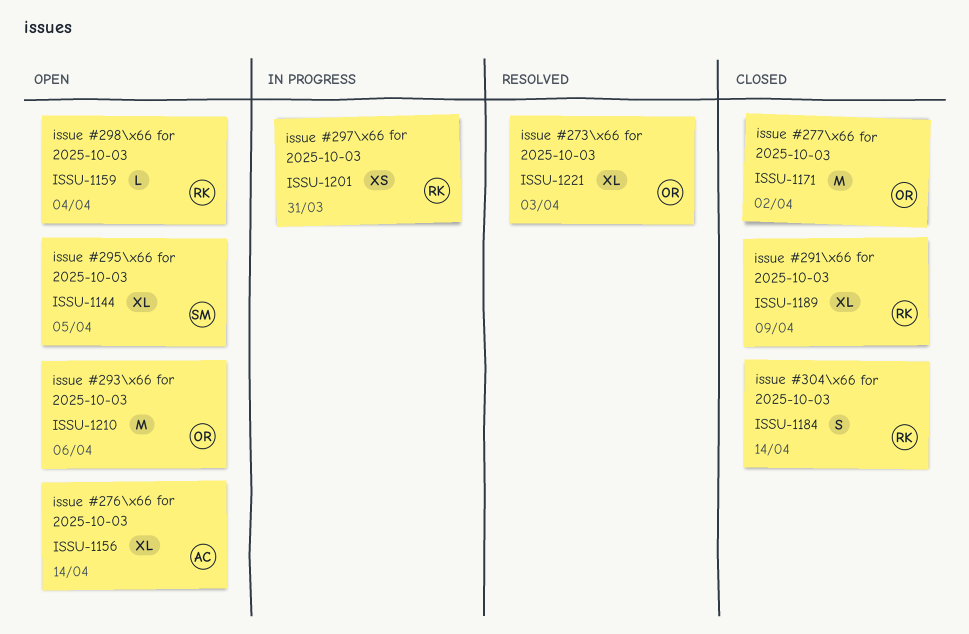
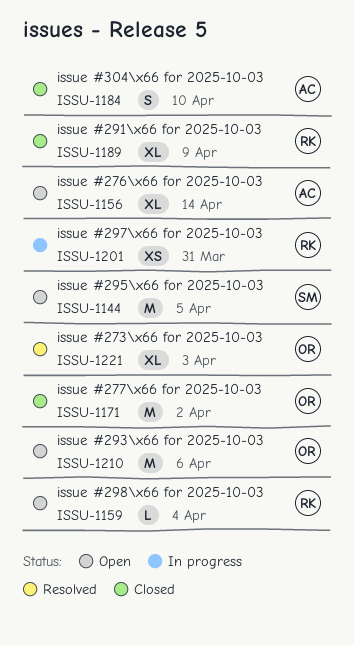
ISSU-1144, estimate: XL -> M
ISSU-1184, owner: RK -> AC
ISSU-1184, due: Apr 14 -> Apr 10

